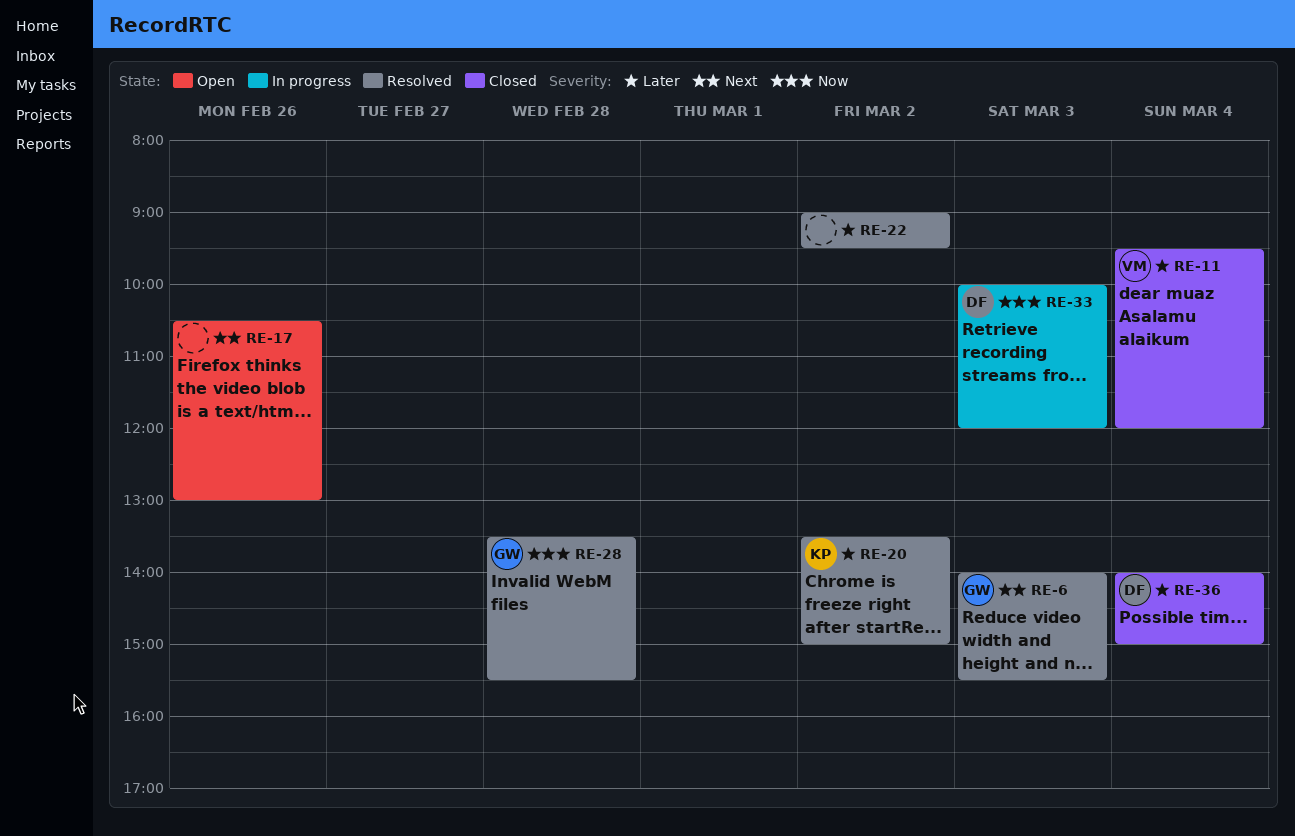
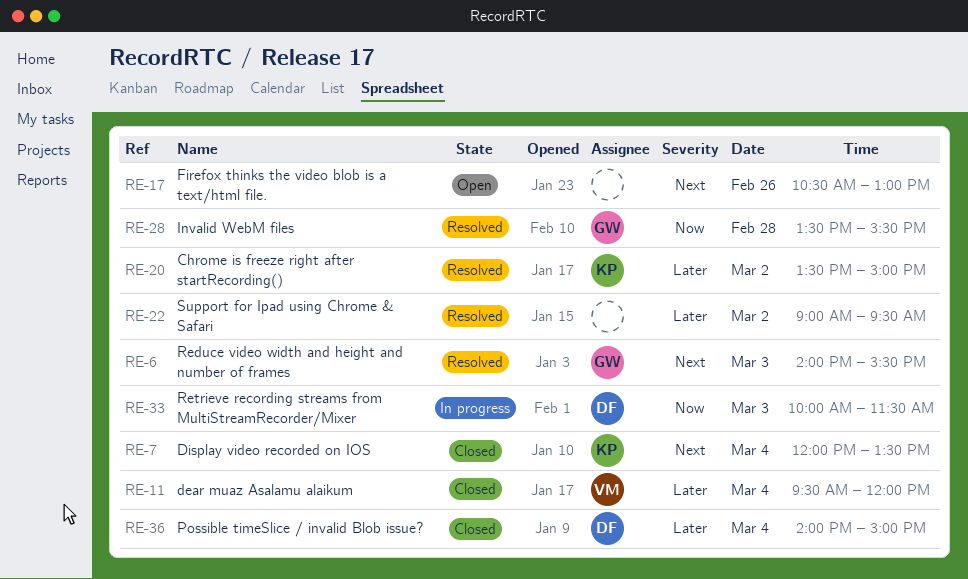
RE-7: none -> present
RE-33, ends: 12:00 -> 11:30

